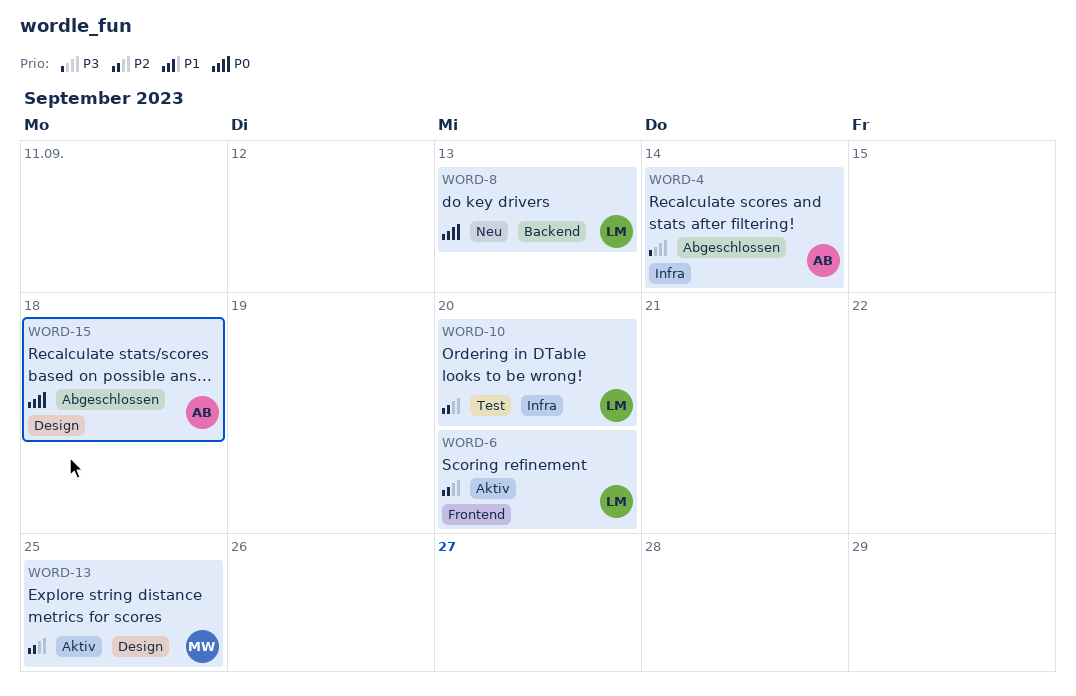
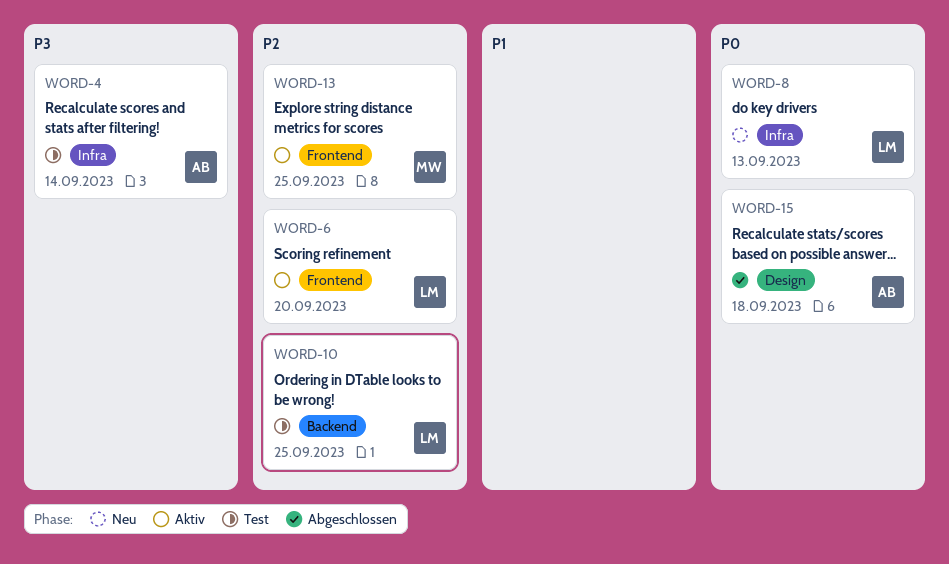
WORD-4, status: Abgeschlossen -> Test
WORD-8, label: Backend -> Infra
WORD-10, label: Infra -> Backend
WORD-10, due: Sep 20 -> Sep 25
WORD-13, label: Design -> Frontend

